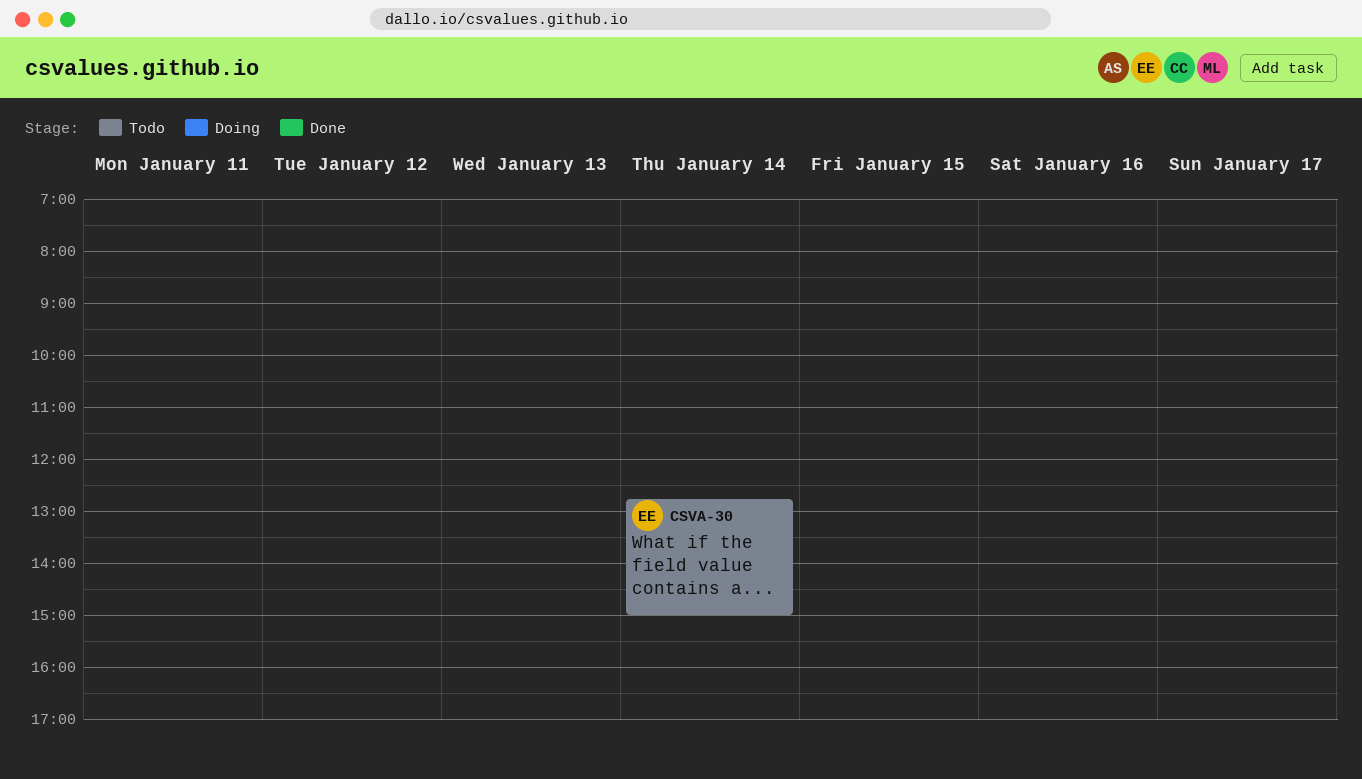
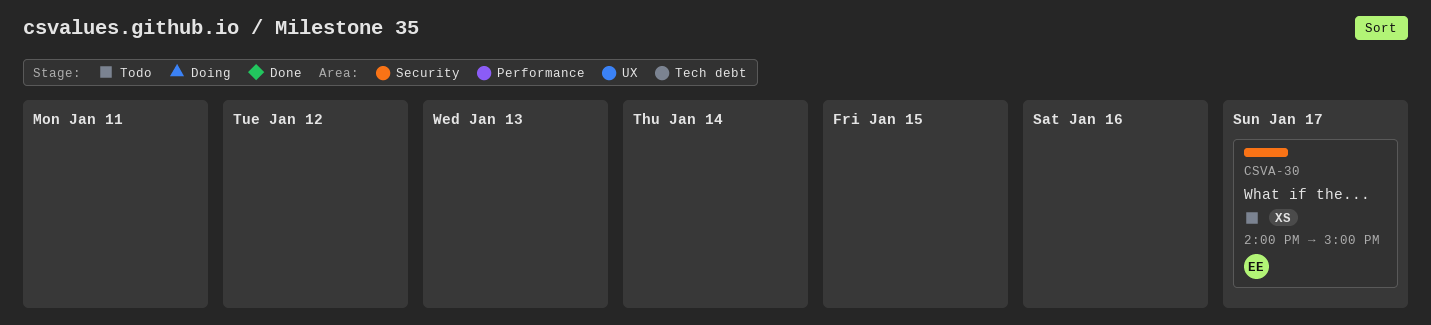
CSVA-30, day: Jan 14 -> Jan 17
CSVA-30, begins: 12:45 -> 14:00

